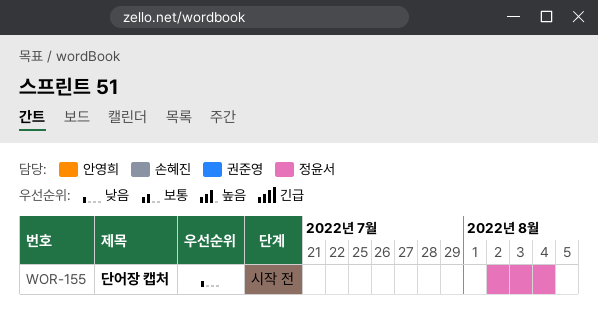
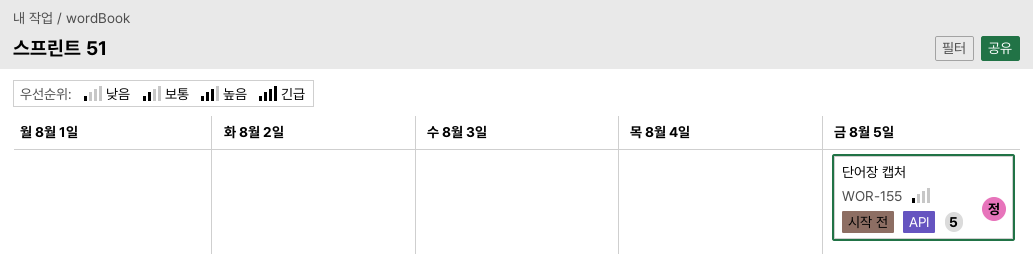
WOR-155, due: Aug 4 -> Aug 5

